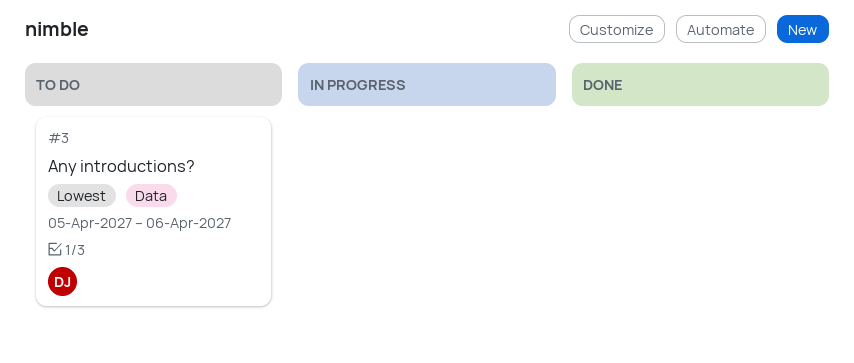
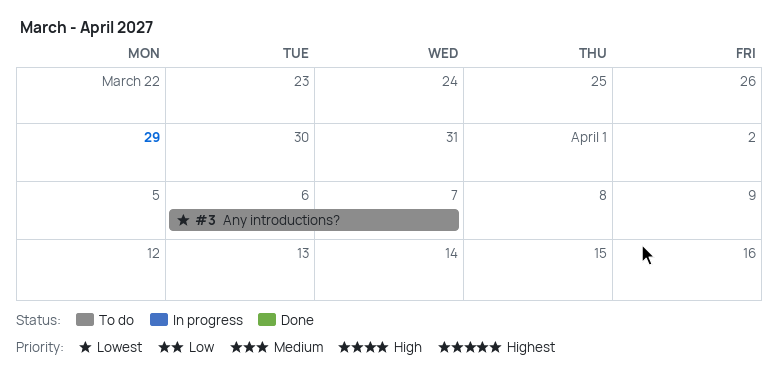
#3, start: Apr 5 -> Apr 6
#3, due: Apr 6 -> Apr 7

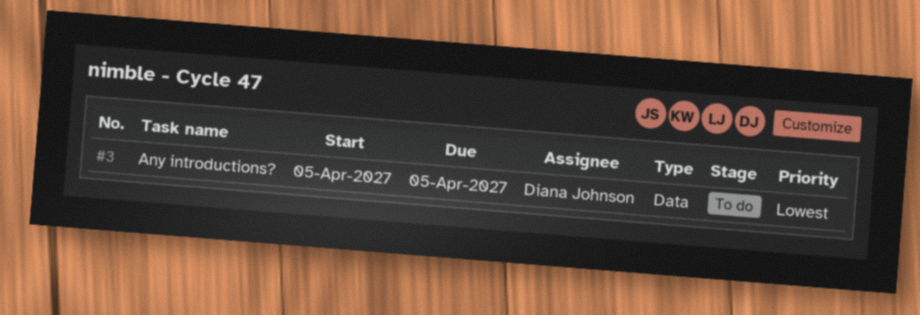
#3, start: Apr 6 -> Apr 5
#3, due: Apr 7 -> Apr 5

